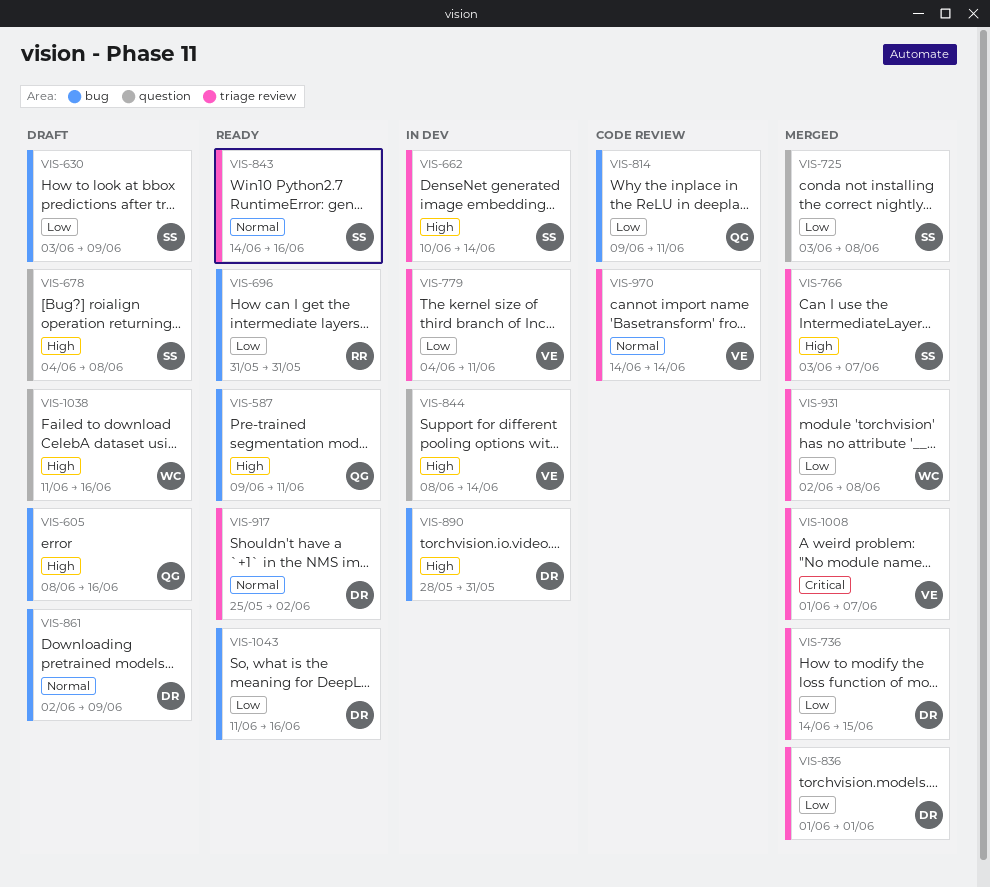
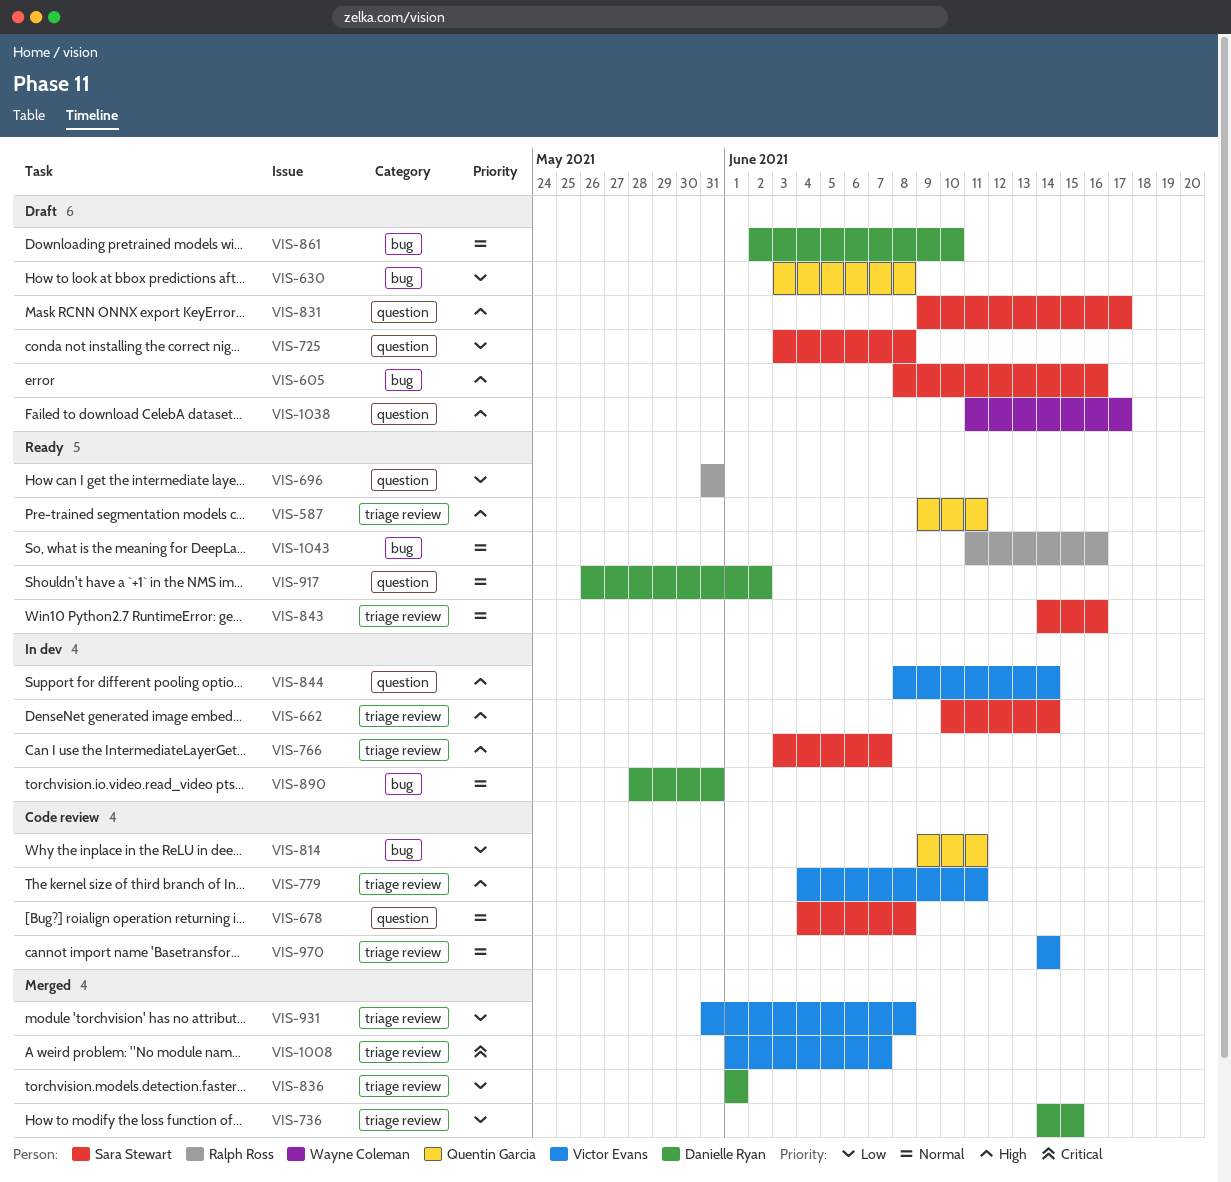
VIS-587, label: bug -> triage review
VIS-605, owner: Quentin Garcia -> Sara Stewart
VIS-630, owner: Sara Stewart -> Quentin Garcia
VIS-630, due: Jun 9 -> Jun 8
VIS-678, status: Draft -> Code review
VIS-678, priority: High -> Normal
VIS-696, label: bug -> question
VIS-725, status: Merged -> Draft
VIS-766, status: Merged -> In dev
VIS-779, status: In dev -> Code review
VIS-779, priority: Low -> High
VIS-831: none -> present
VIS-861, due: Jun 9 -> Jun 10
VIS-890, priority: High -> Normal
VIS-917, label: triage review -> question
VIS-917, start: May 25 -> May 26
VIS-931, owner: Wayne Coleman -> Victor Evans
VIS-931, start: Jun 2 -> May 31
VIS-1038, due: Jun 16 -> Jun 17
VIS-1043, owner: Danielle Ryan -> Ralph Ross
VIS-1043, priority: Low -> Normal

